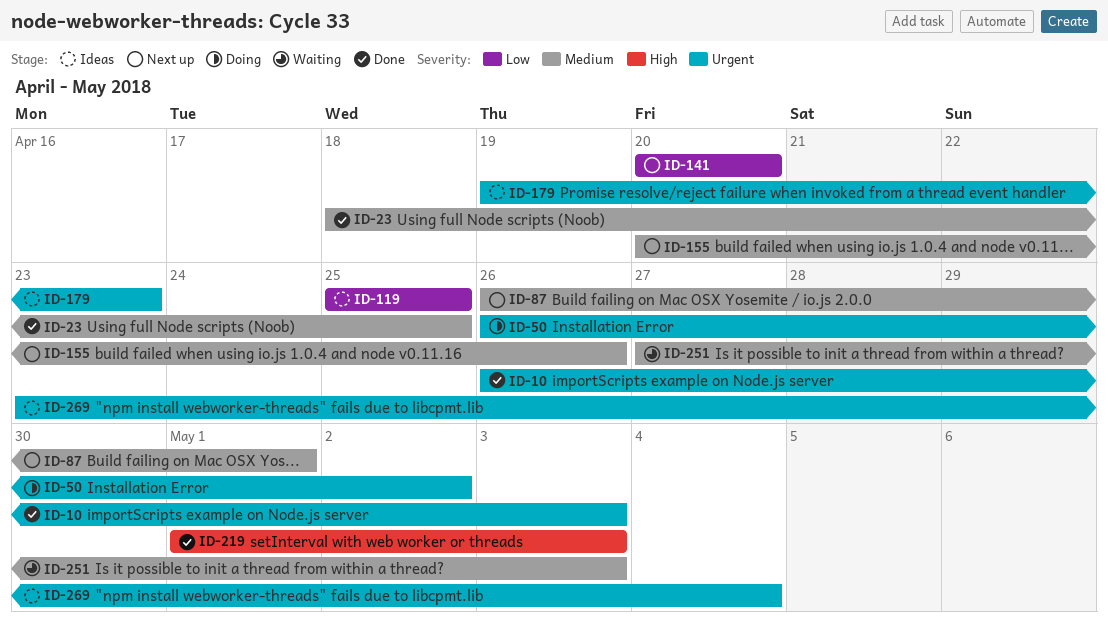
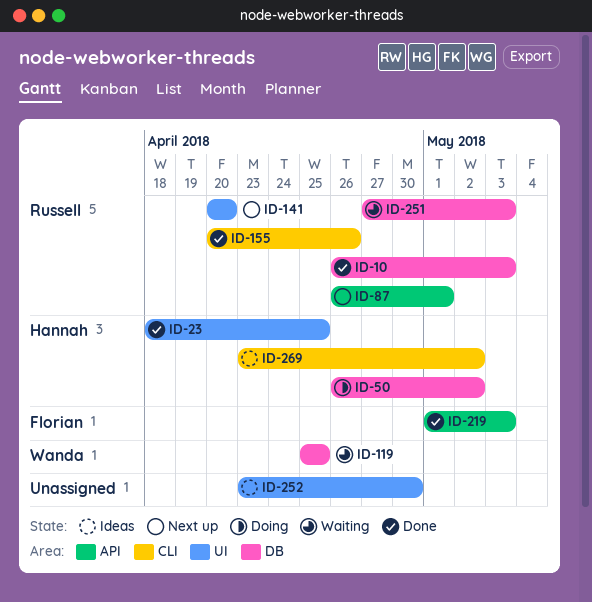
ID-119, status: Ideas -> Waiting
ID-155, status: Next up -> Done
ID-179: present -> none
ID-252: none -> present
ID-269, due: May 4 -> May 2

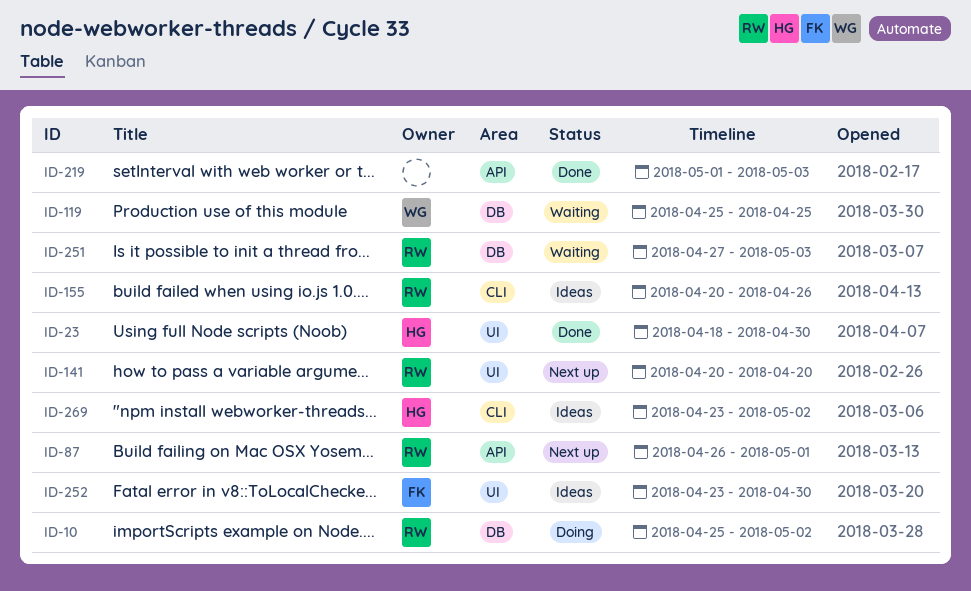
ID-10, status: Done -> Doing
ID-10, start: Apr 26 -> Apr 25
ID-10, due: May 3 -> May 2
ID-23, due: Apr 25 -> Apr 30
ID-50: present -> none
ID-155, status: Done -> Ideas
ID-219, owner: Florian -> none
ID-252, owner: none -> Florian

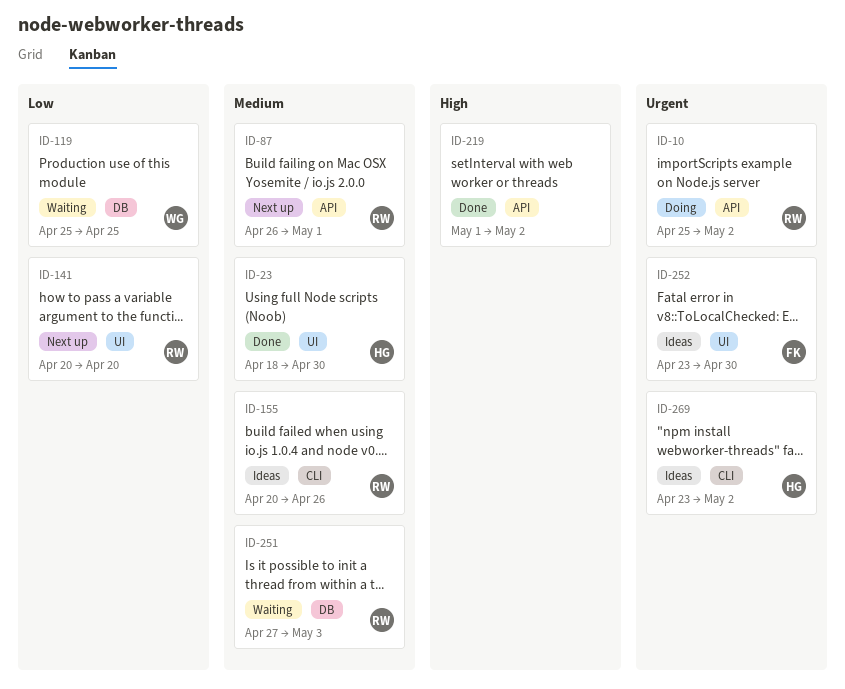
ID-10, label: DB -> API
ID-219, due: May 3 -> May 2

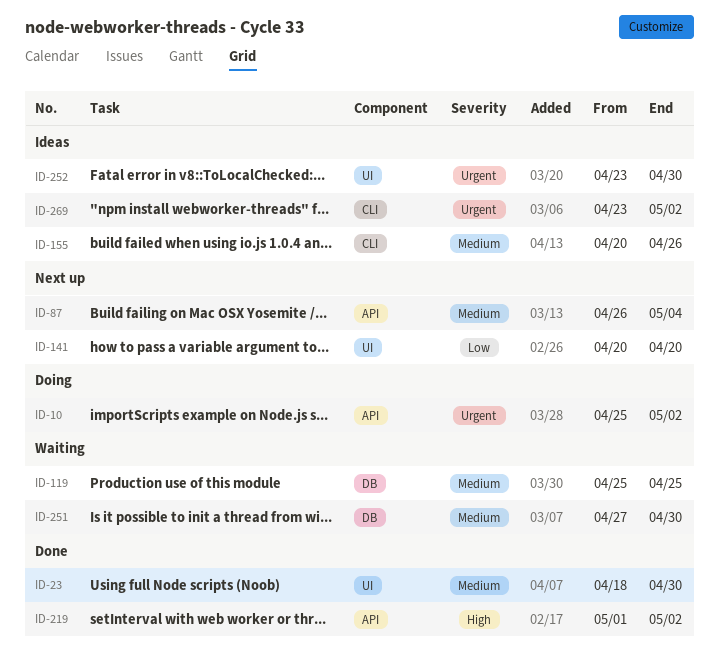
ID-87, due: May 1 -> May 4
ID-119, priority: Low -> Medium
ID-251, due: May 3 -> Apr 30

